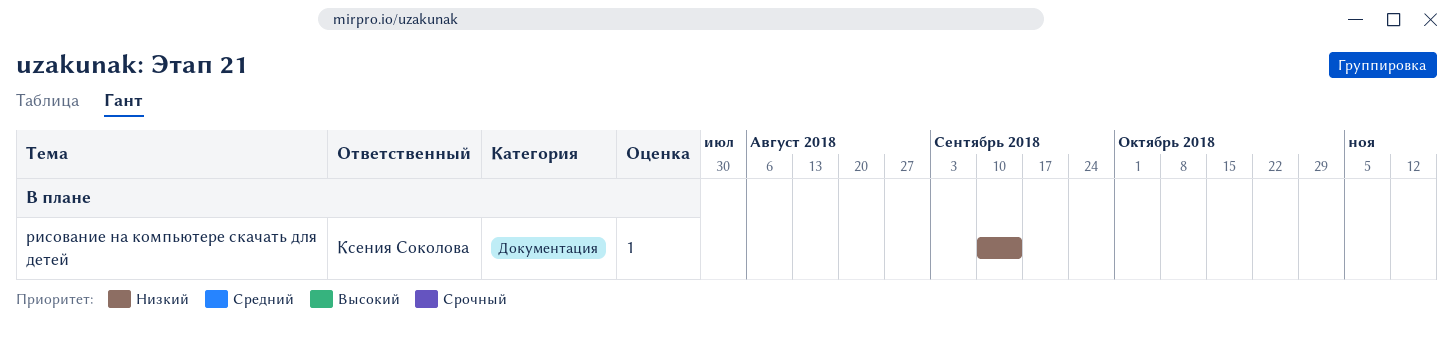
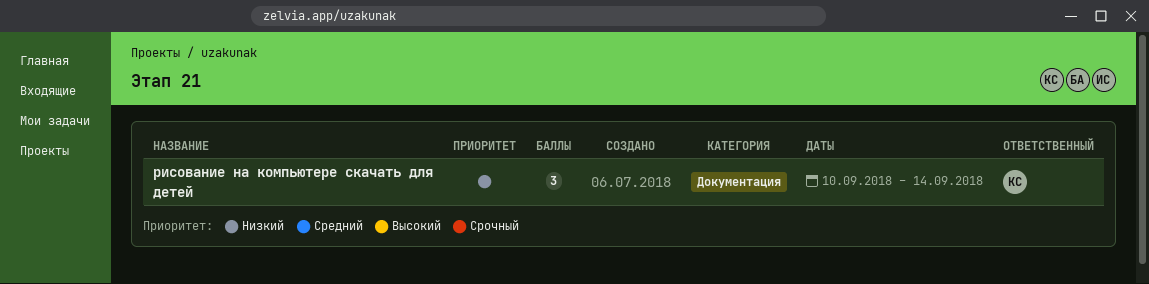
рисование на компьютере скачать для детей, estimate: 1 -> 3

